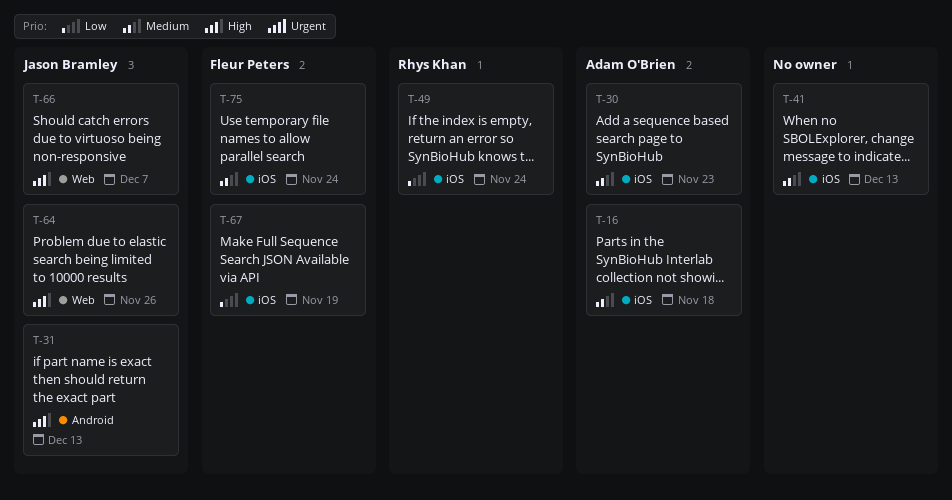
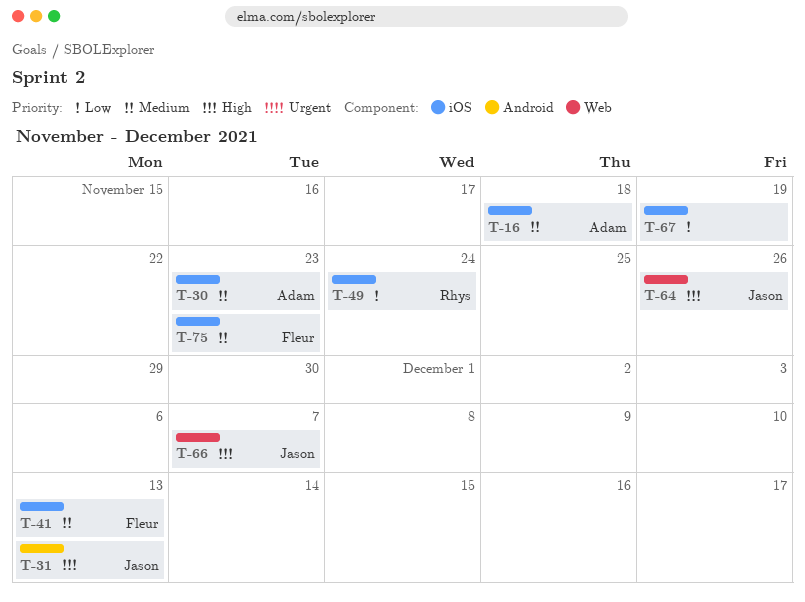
T-41, owner: none -> Fleur Peters
T-67, owner: Fleur Peters -> none
T-75, due: Nov 24 -> Nov 23

